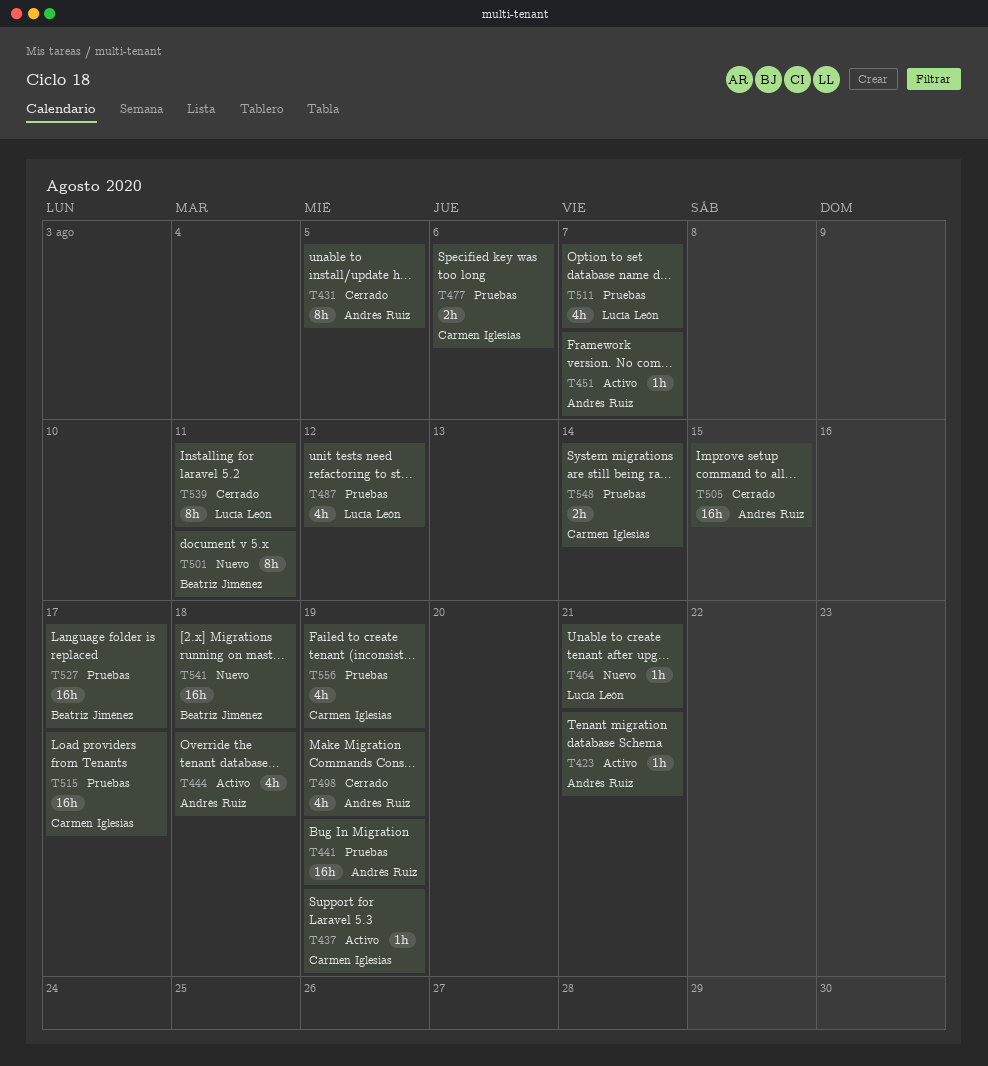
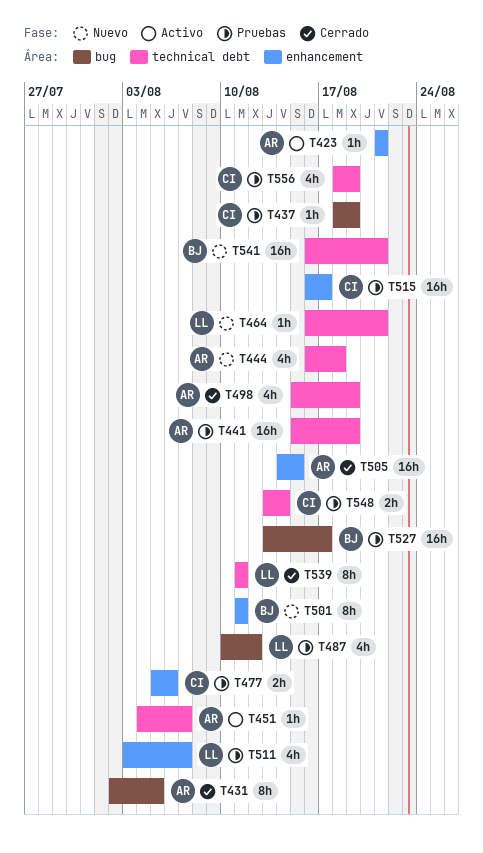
T437, status: Activo -> Pruebas
T444, status: Activo -> Nuevo
T541, due: Aug 18 -> Aug 21

